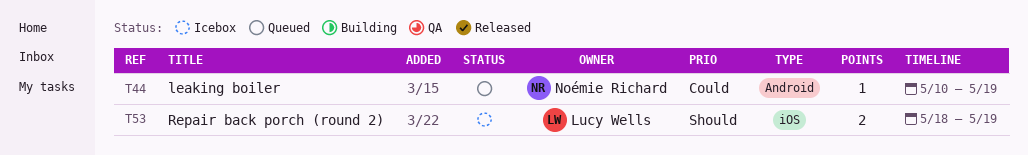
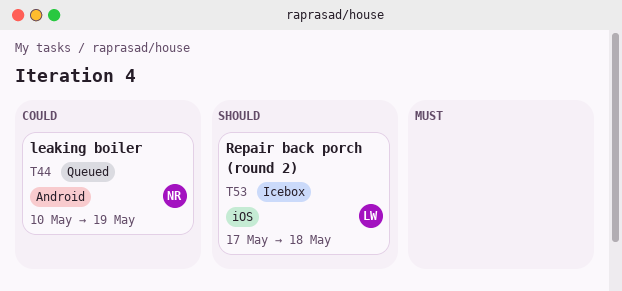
T53, start: May 18 -> May 17
T53, due: May 19 -> May 18

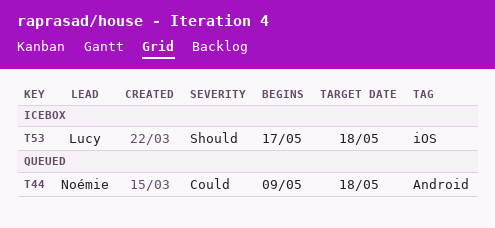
T44, start: May 10 -> May 9
T44, due: May 19 -> May 18

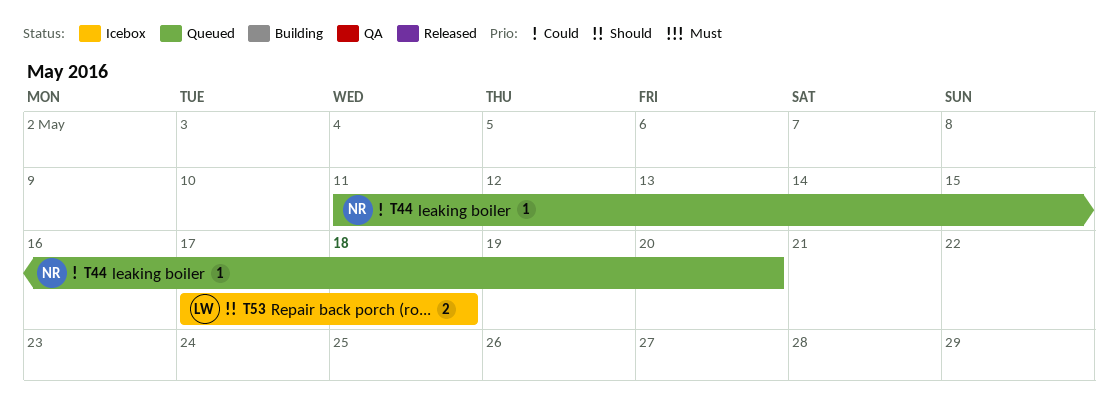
T44, start: May 9 -> May 11
T44, due: May 18 -> May 20

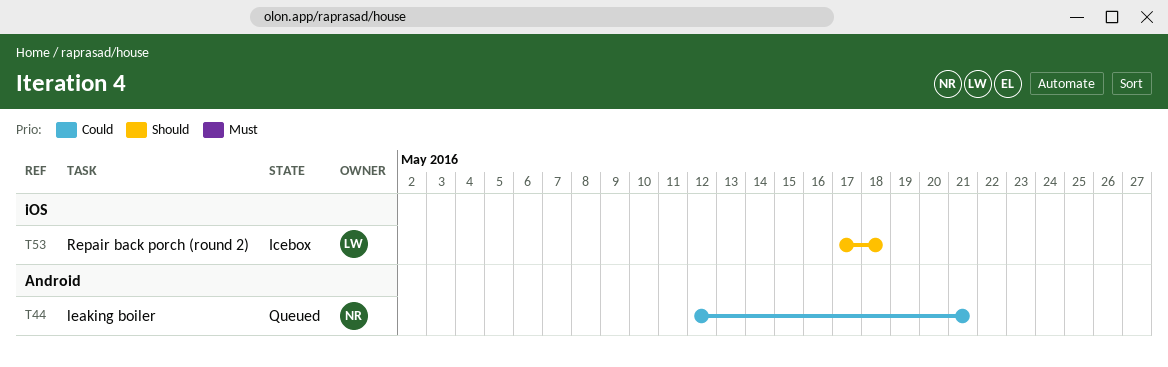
T44, start: May 11 -> May 12
T44, due: May 20 -> May 21

